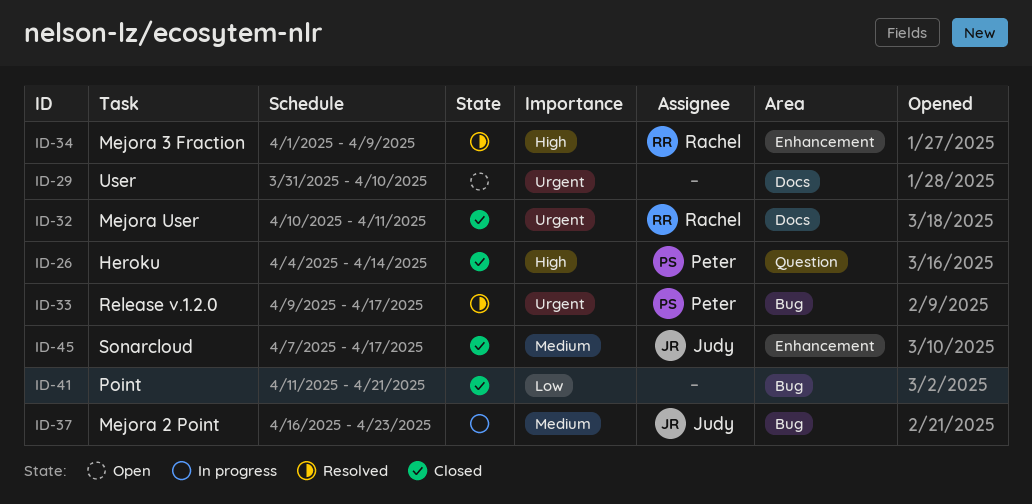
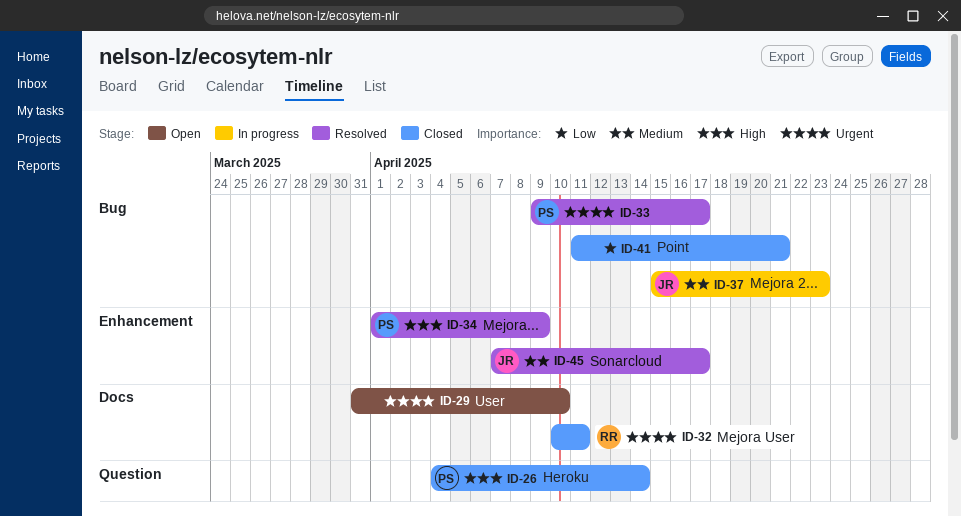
ID-34, owner: Rachel -> Peter
ID-37, start: Apr 16 -> Apr 15
ID-45, status: Closed -> Resolved

